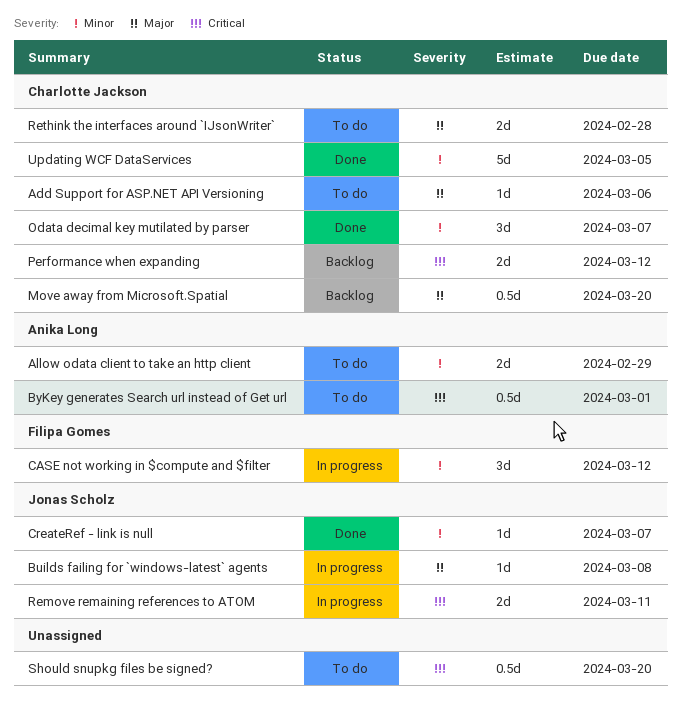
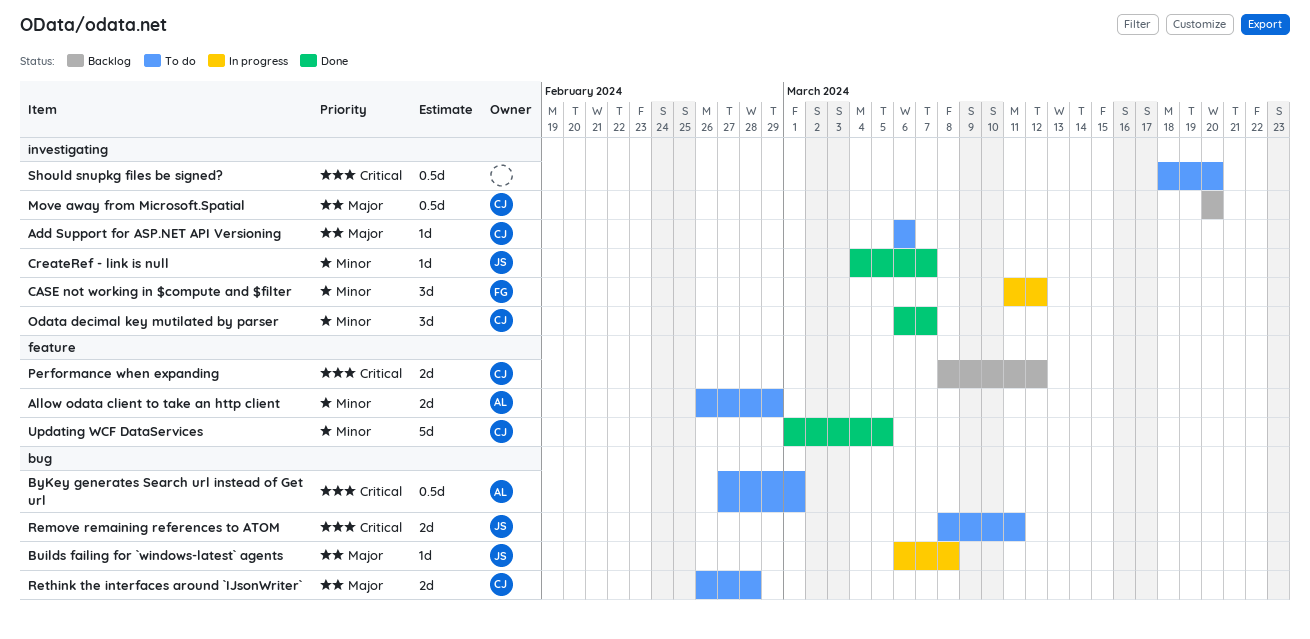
Remove remaining references to ATOM, status: In progress -> To do

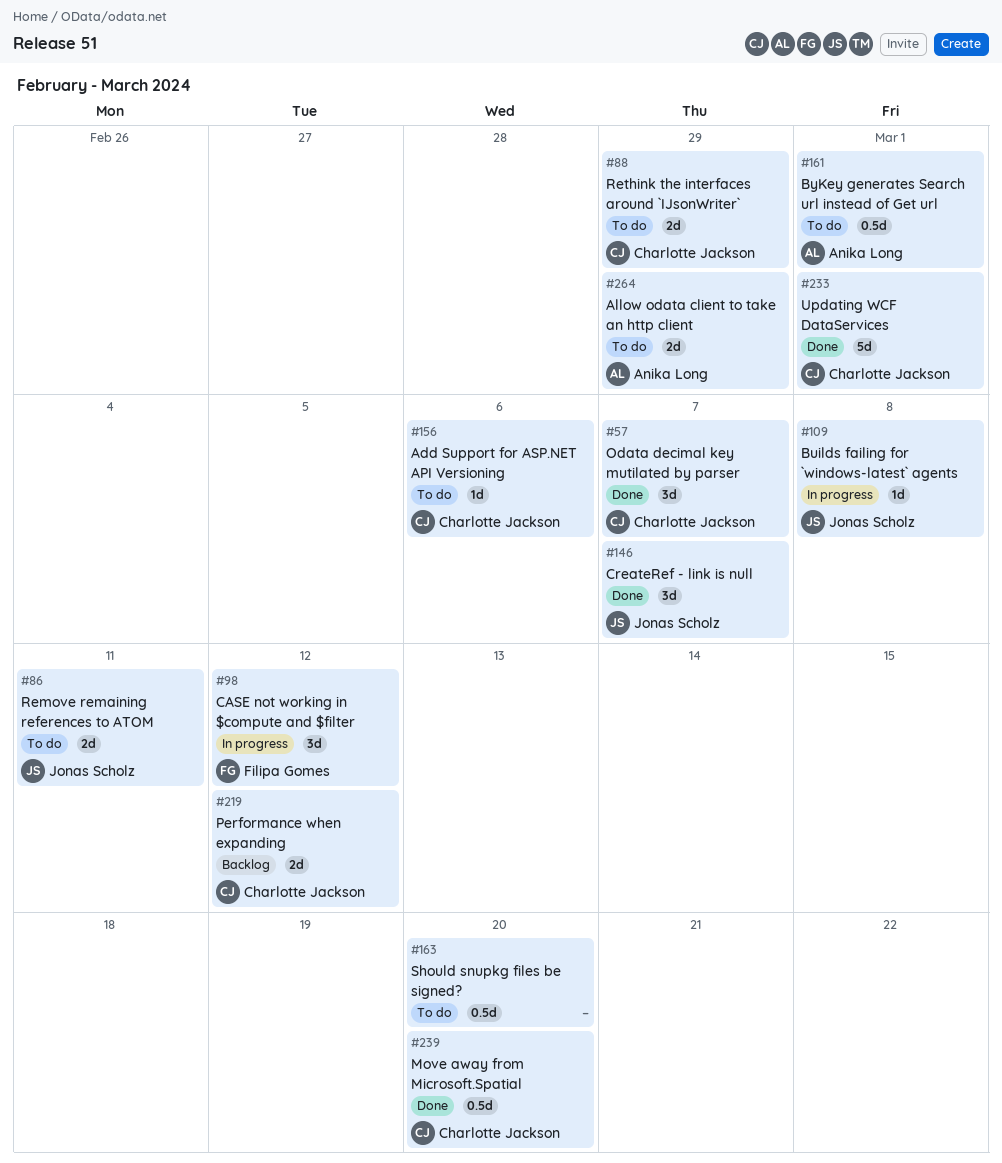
CreateRef - link is null, estimate: 1d -> 3d
Move away from Microsoft.Spatial, status: Backlog -> Done
Rethink the interfaces around `IJsonWriter`, due: Feb 28 -> Feb 29
Updating WCF DataServices, due: Mar 5 -> Mar 1

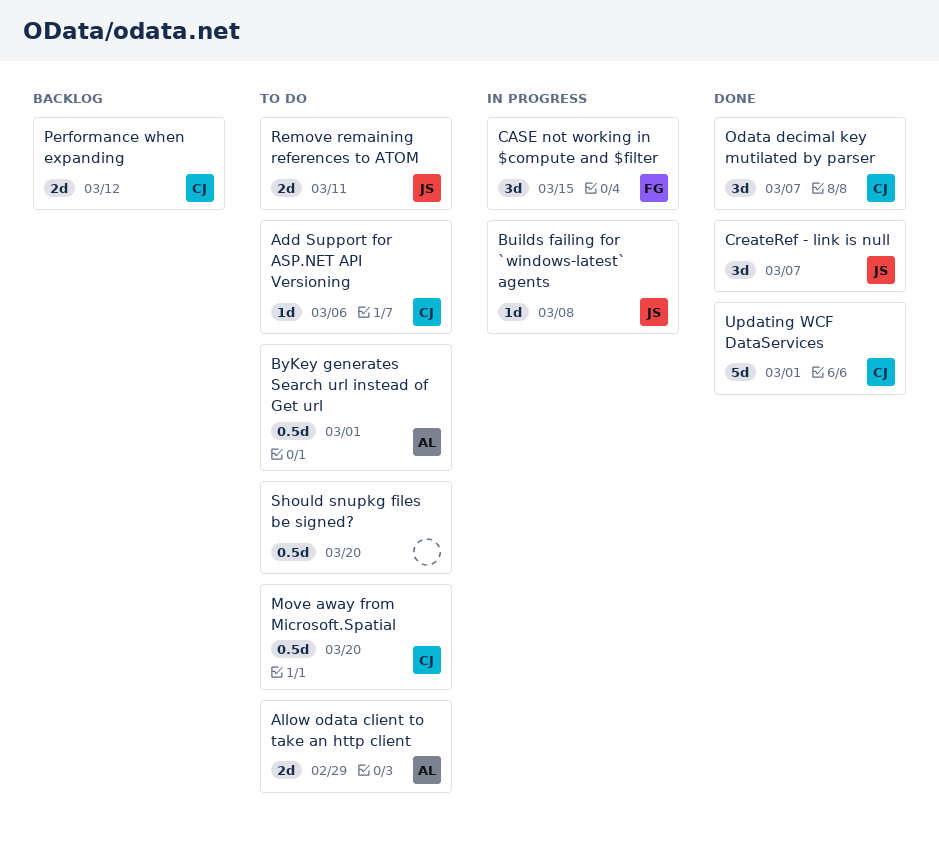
CASE not working in $compute and $filter, due: Mar 12 -> Mar 15
Move away from Microsoft.Spatial, status: Done -> To do
Rethink the interfaces around `IJsonWriter`: present -> none

